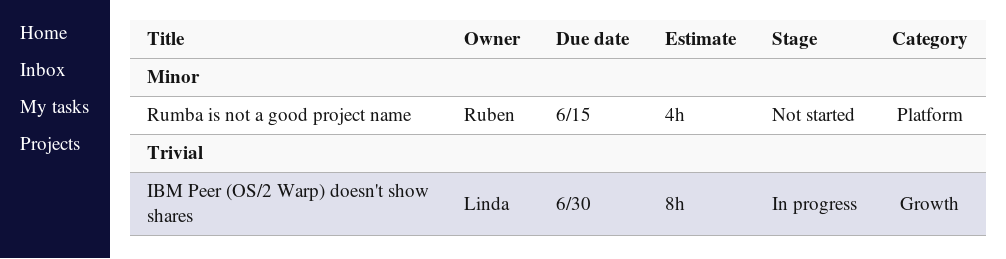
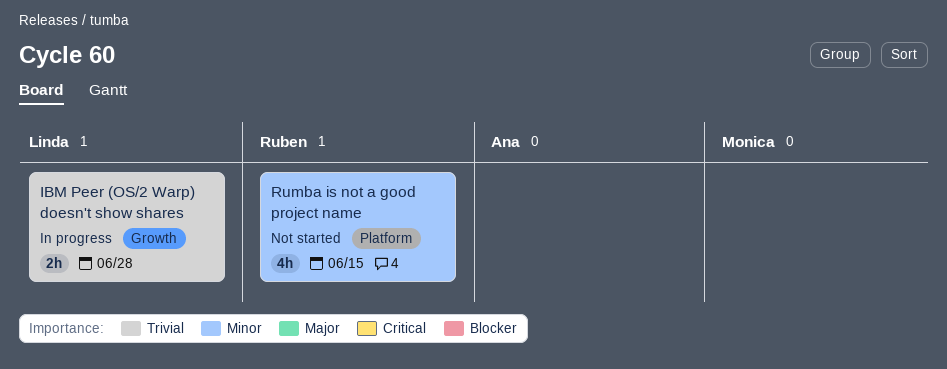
IBM Peer (OS/2 Warp) doesn't show shares, estimate: 8h -> 2h
IBM Peer (OS/2 Warp) doesn't show shares, due: Jun 30 -> Jun 28

